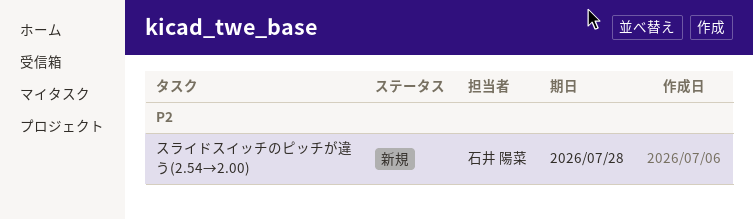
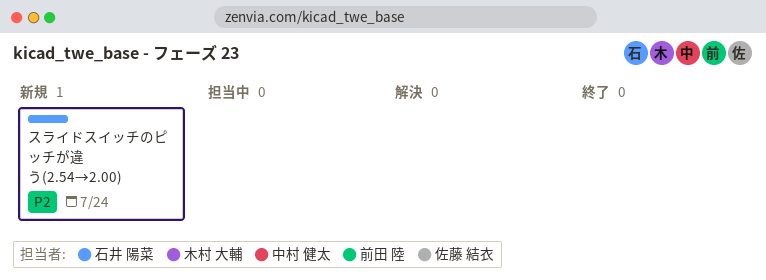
スライドスイッチのピッチが違う(2.54→2.00), due: Jul 28 -> Jul 24

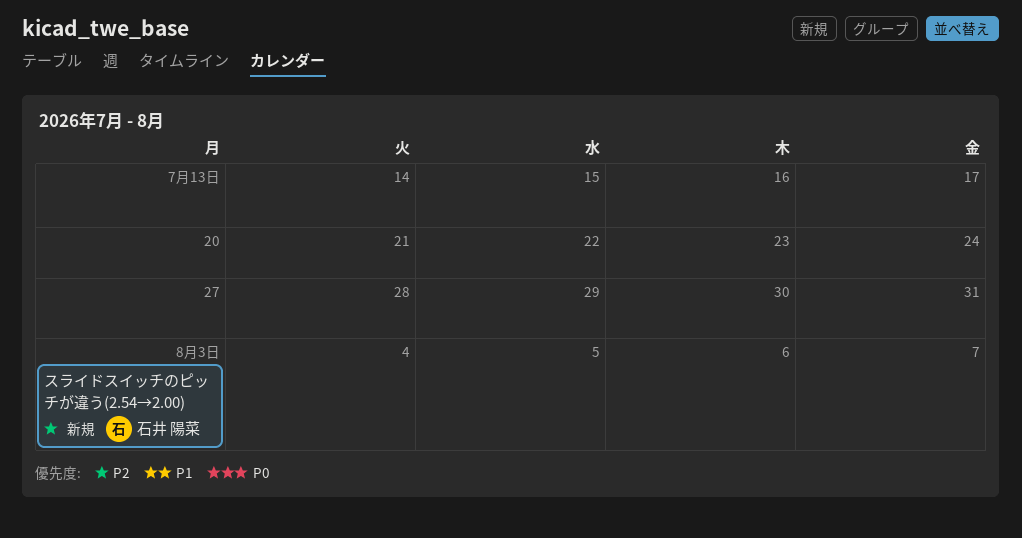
スライドスイッチのピッチが違う(2.54→2.00), due: Jul 24 -> Aug 3

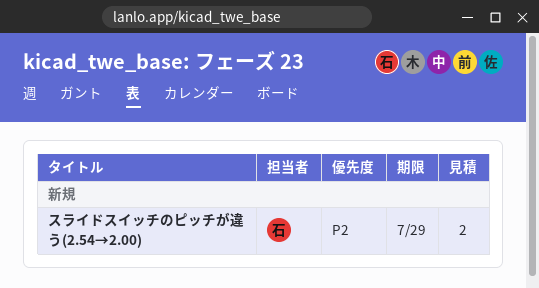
スライドスイッチのピッチが違う(2.54→2.00), due: Aug 3 -> Jul 29

